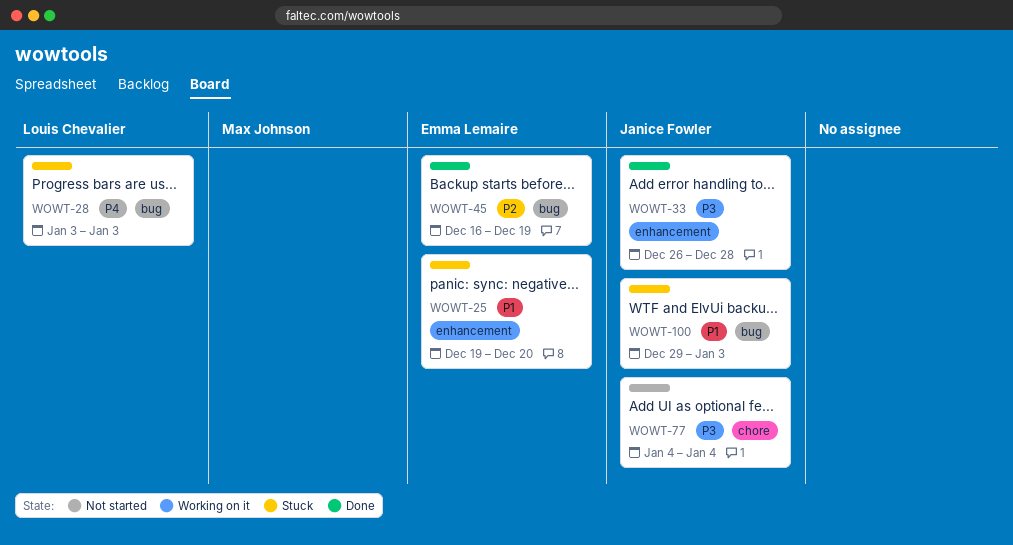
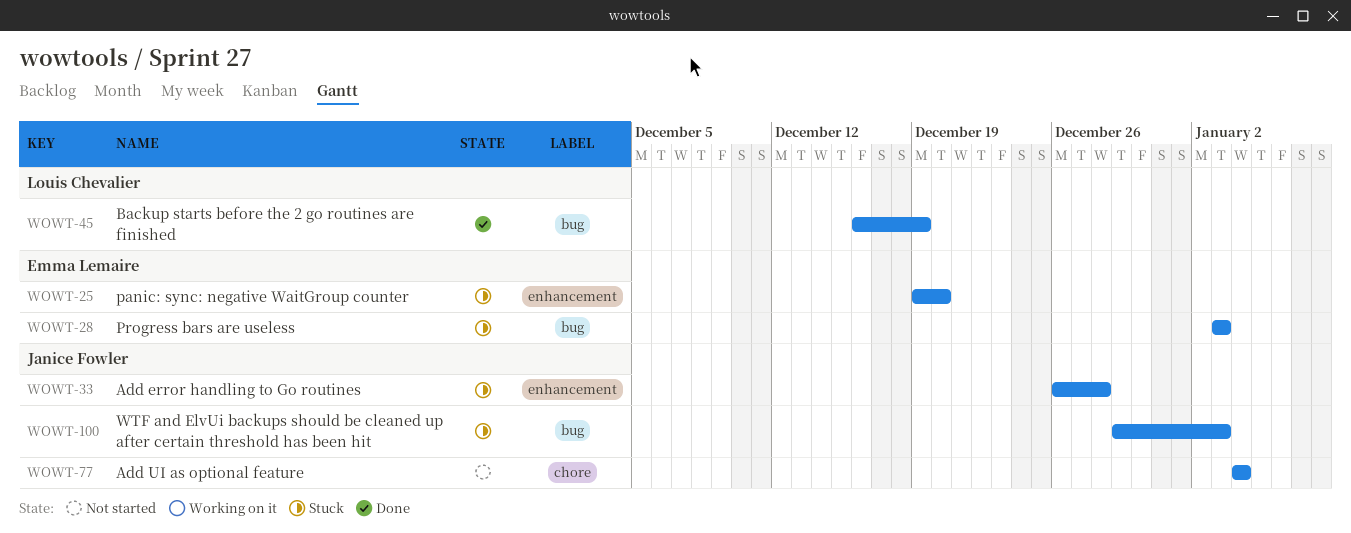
WOWT-28, owner: Louis Chevalier -> Emma Lemaire
WOWT-33, status: Done -> Stuck
WOWT-45, owner: Emma Lemaire -> Louis Chevalier

